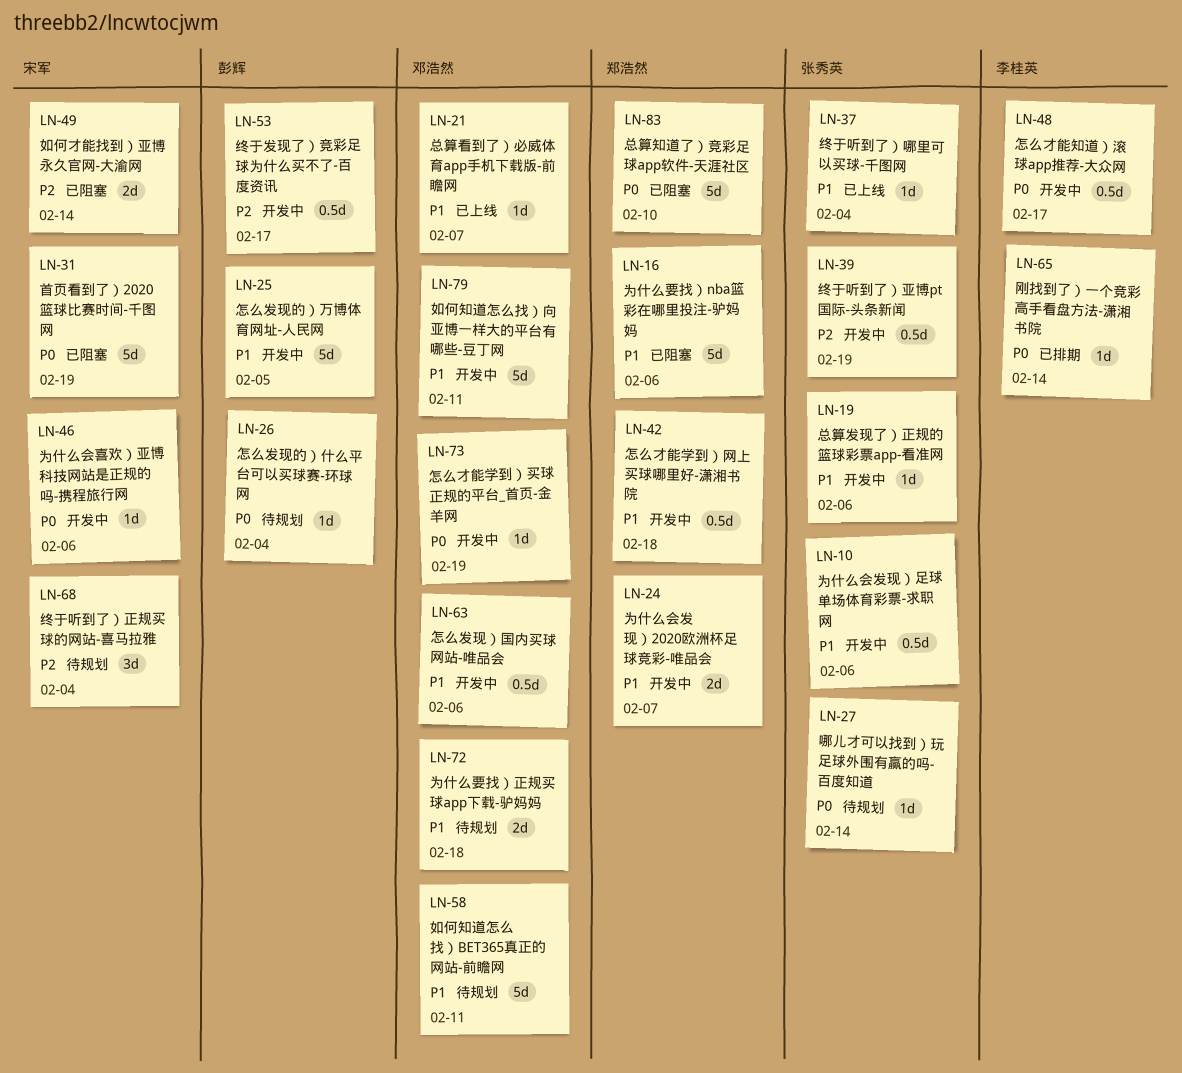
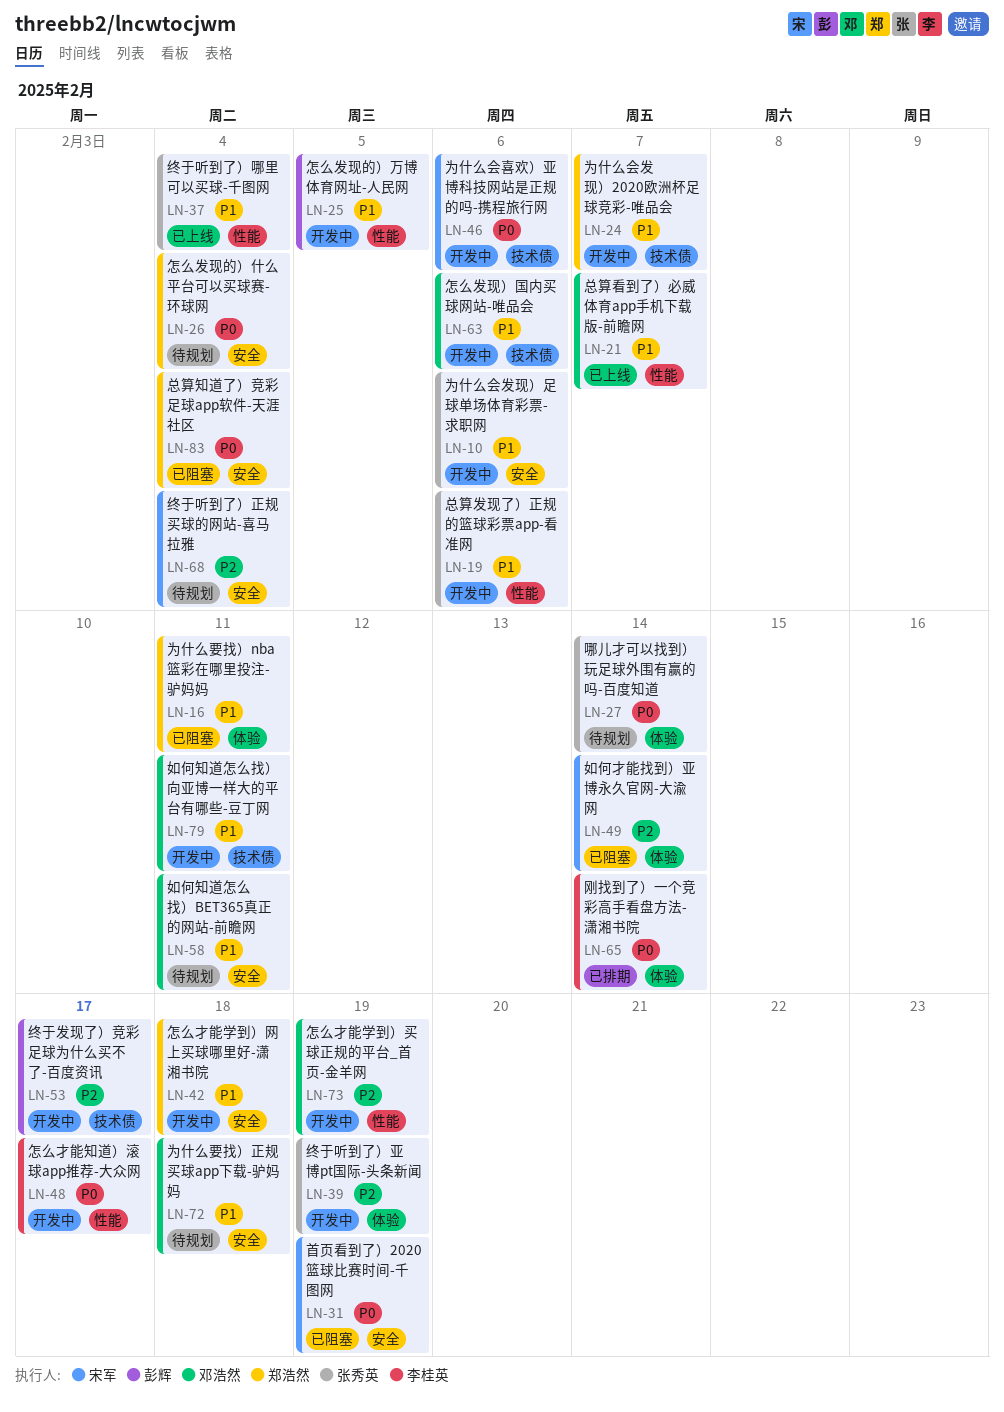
LN-16, due: Feb 6 -> Feb 11
LN-26, owner: 彭辉 -> 郑浩然
LN-73, priority: P0 -> P2
LN-83, due: Feb 10 -> Feb 4

